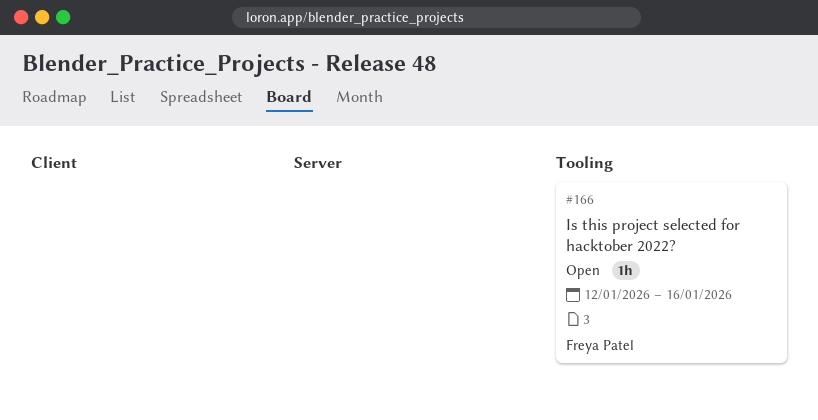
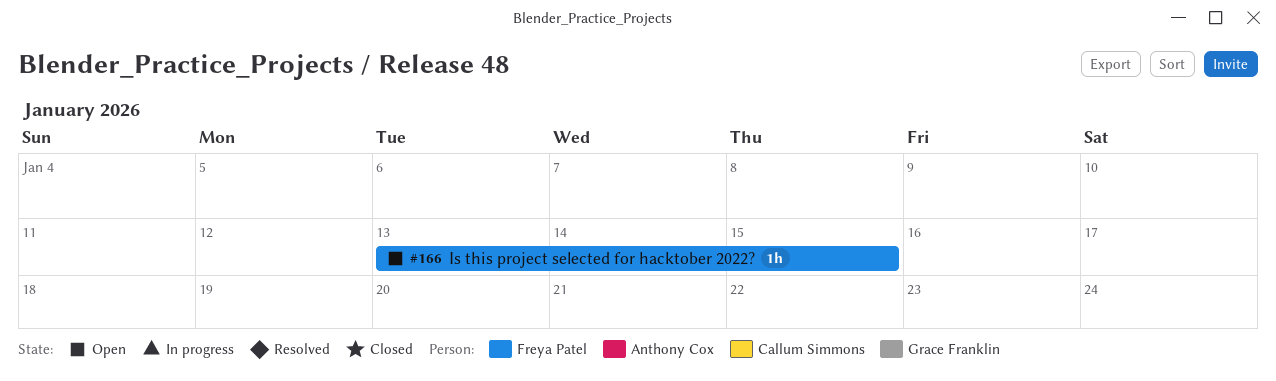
#166, start: Jan 12 -> Jan 13
#166, due: Jan 16 -> Jan 15

